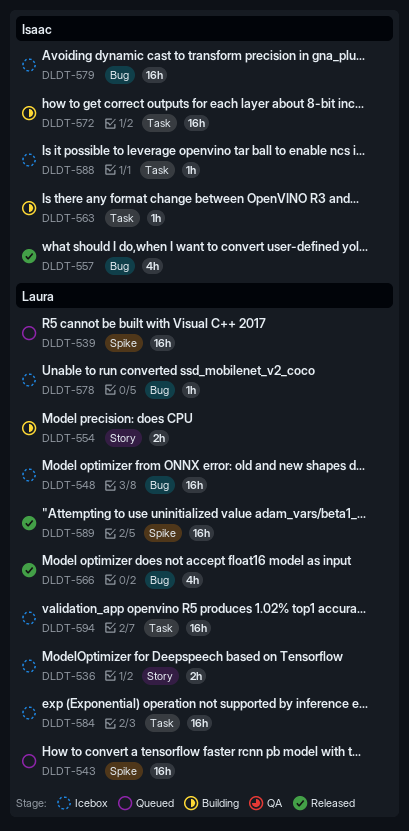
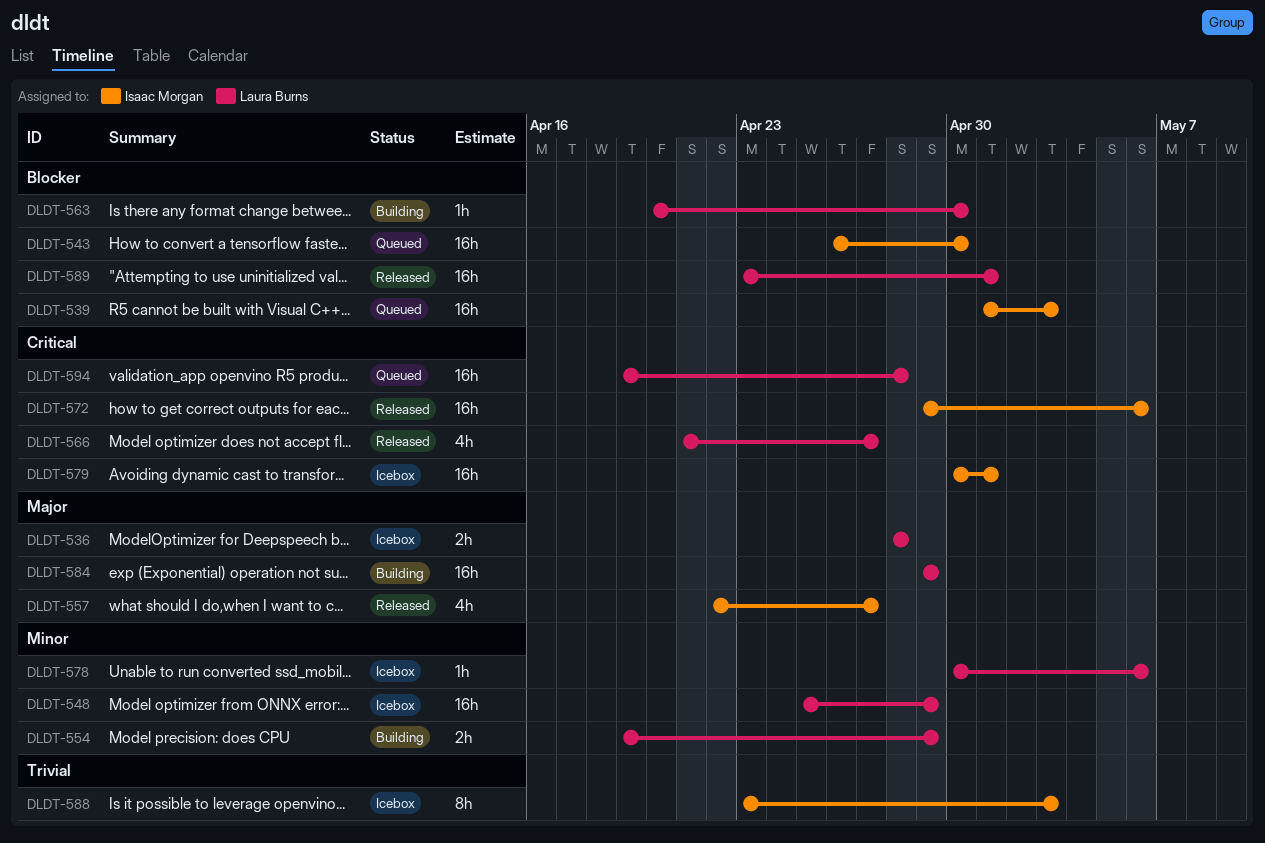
DLDT-539, owner: Laura Burns -> Isaac Morgan
DLDT-543, owner: Laura Burns -> Isaac Morgan
DLDT-563, owner: Isaac Morgan -> Laura Burns
DLDT-572, status: Building -> Released
DLDT-584, status: Icebox -> Building
DLDT-588, estimate: 1h -> 8h
DLDT-594, status: Icebox -> Queued

